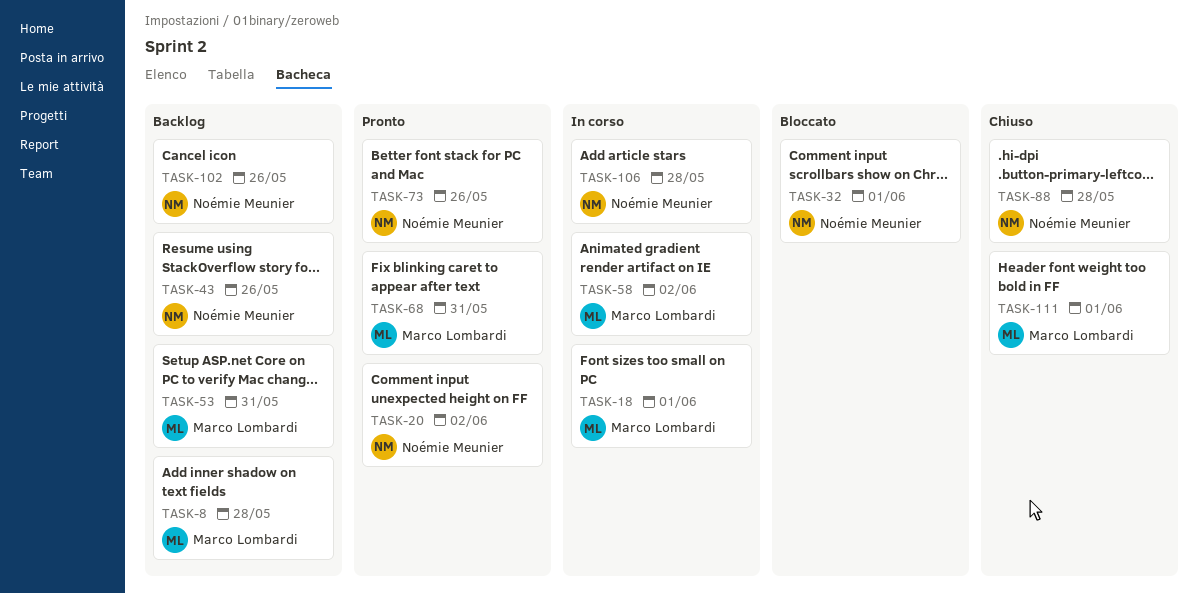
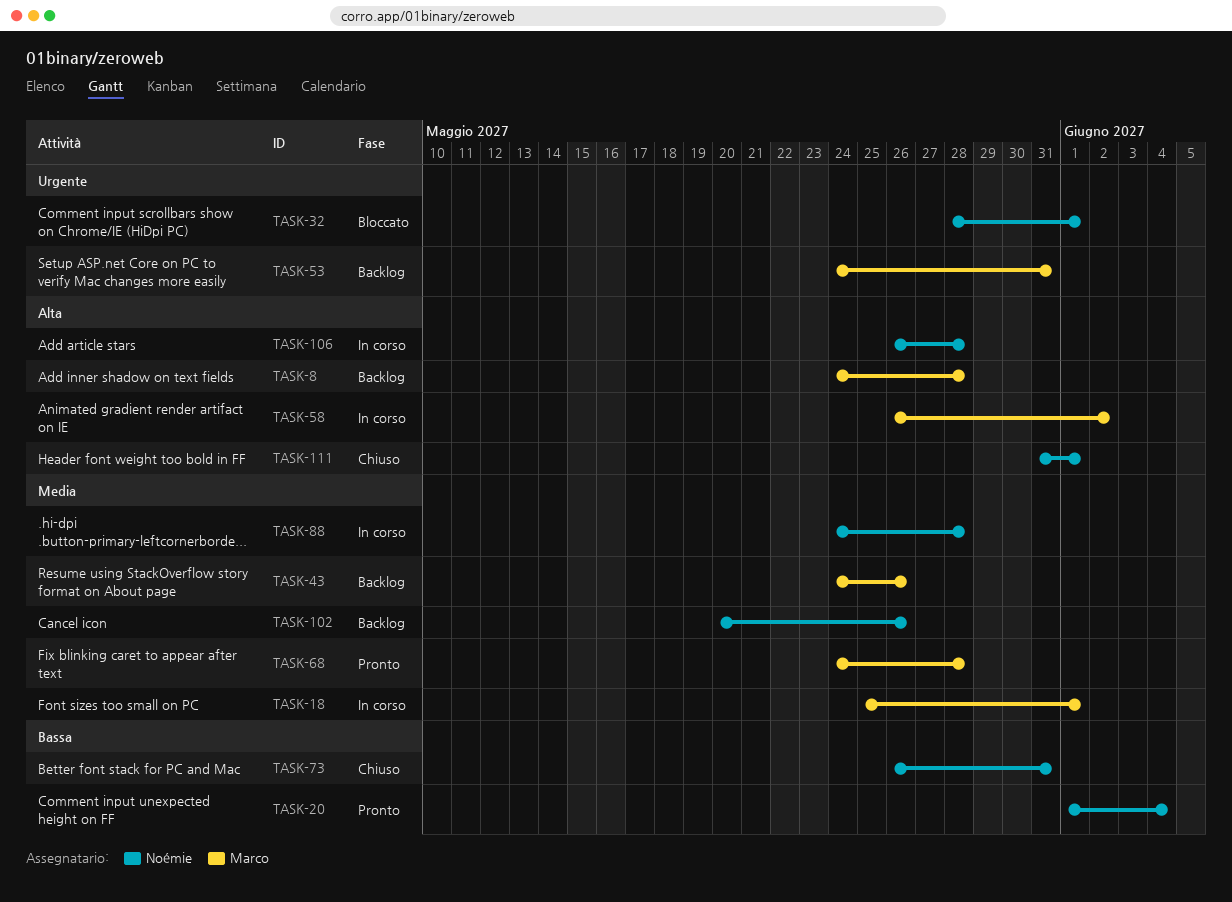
TASK-20, due: Jun 2 -> Jun 4
TASK-43, owner: Noémie Meunier -> Marco Lombardi
TASK-68, due: May 31 -> May 28
TASK-73, status: Pronto -> Chiuso
TASK-73, due: May 26 -> May 31
TASK-88, status: Chiuso -> In corso
TASK-111, owner: Marco Lombardi -> Noémie Meunier

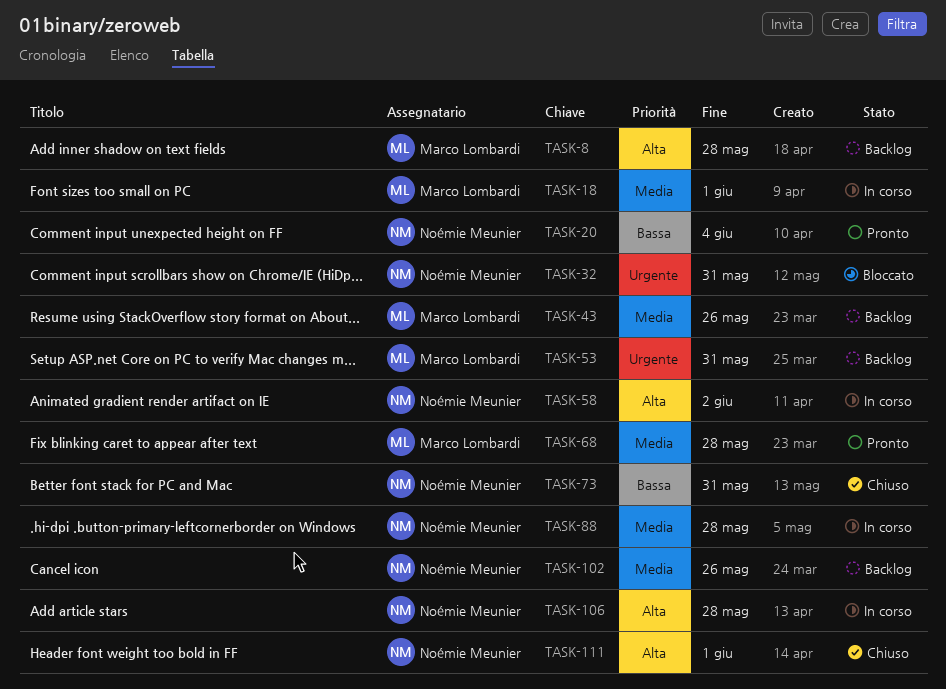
TASK-32, due: Jun 1 -> May 31
TASK-58, owner: Marco Lombardi -> Noémie Meunier

